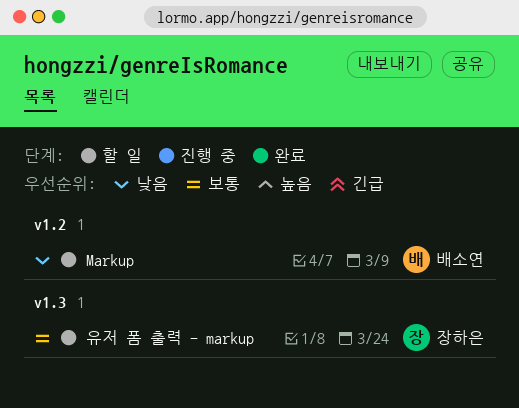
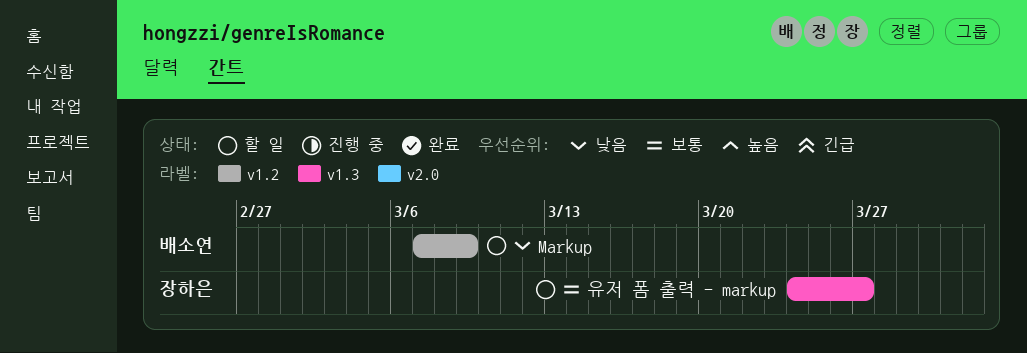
유저 폼 출력 - markup, due: Mar 24 -> Mar 27

